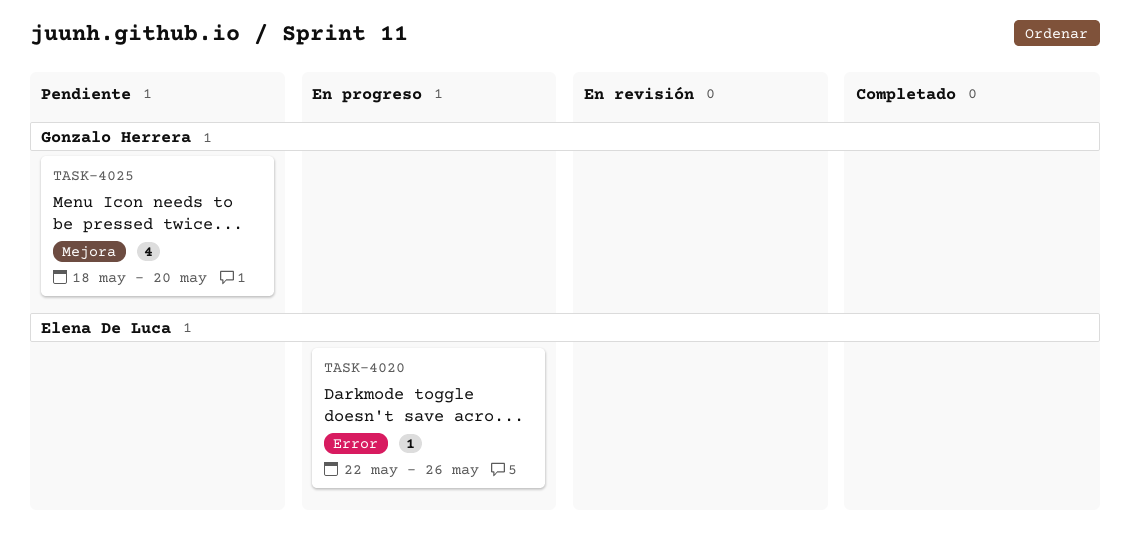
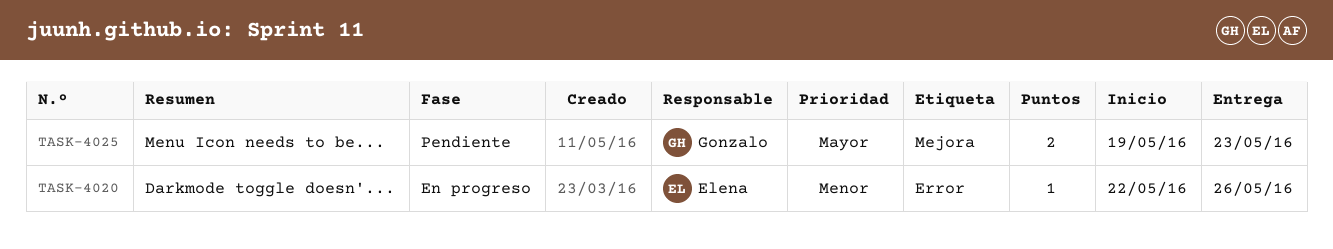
TASK-4025, estimate: 4 -> 2
TASK-4025, start: May 18 -> May 19
TASK-4025, due: May 20 -> May 23

